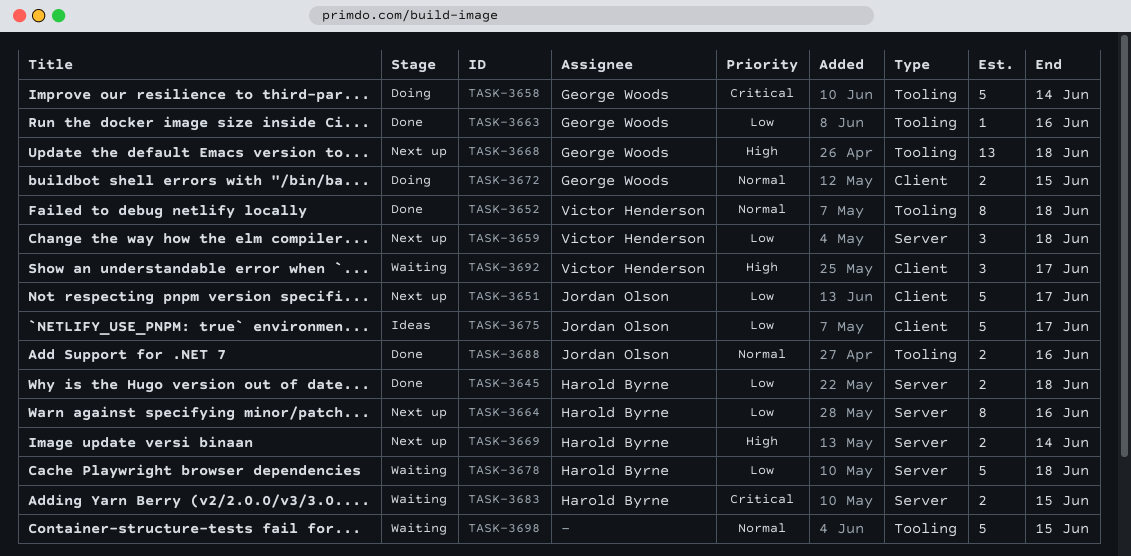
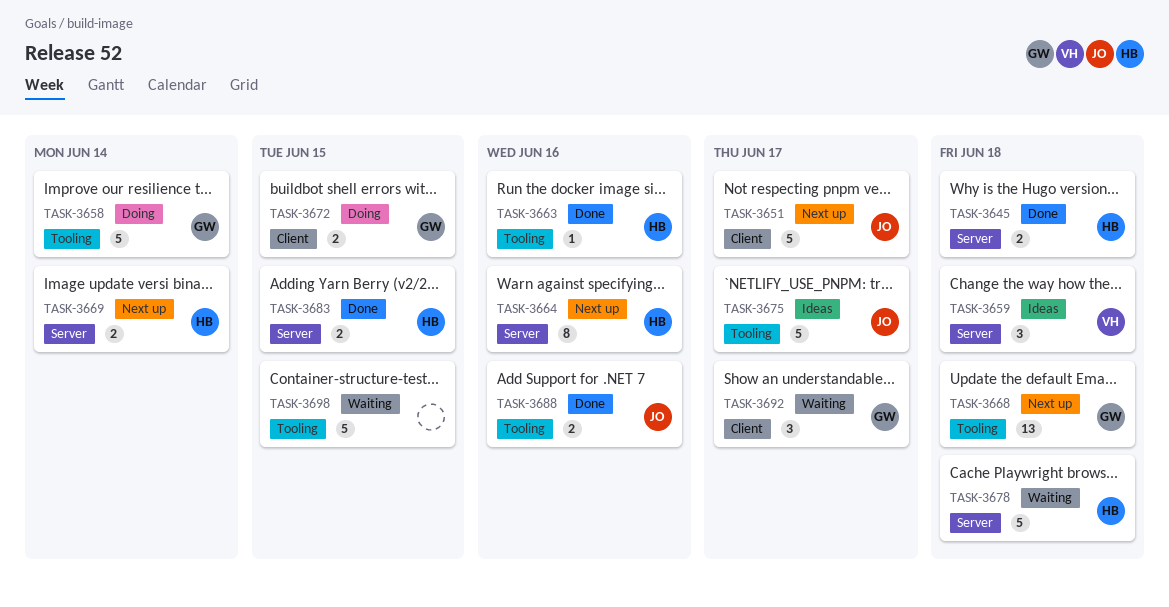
TASK-3652: present -> none
TASK-3659, status: Next up -> Ideas
TASK-3663, owner: George Woods -> Harold Byrne
TASK-3675, label: Client -> Tooling
TASK-3683, status: Waiting -> Done
TASK-3692, owner: Victor Henderson -> George Woods

